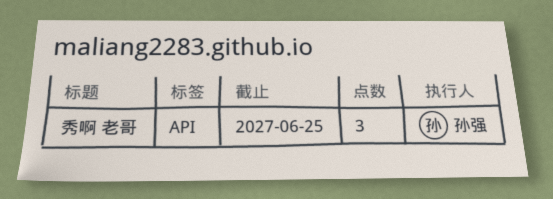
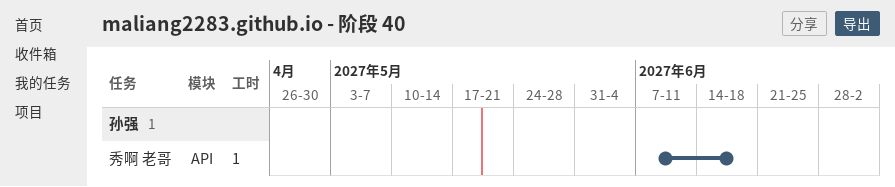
秀啊 老哥, estimate: 3 -> 1
秀啊 老哥, due: Jun 25 -> Jun 18

